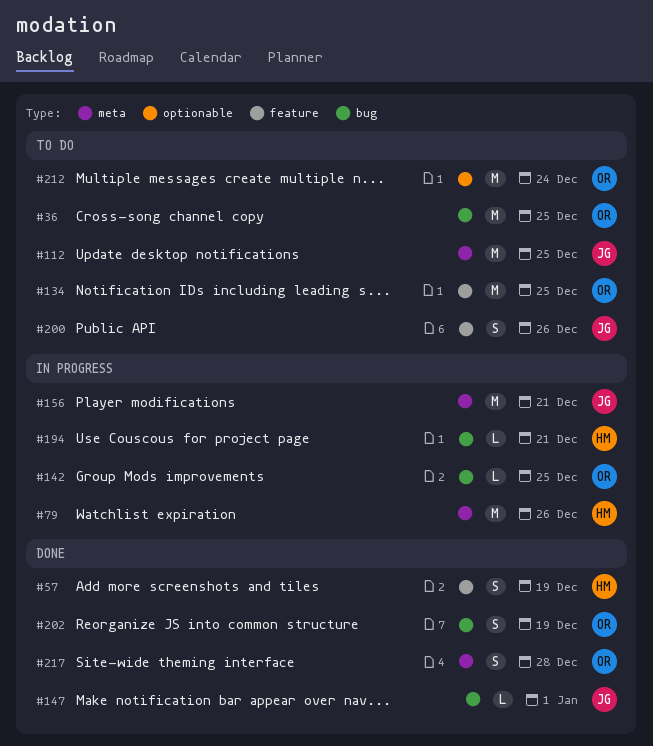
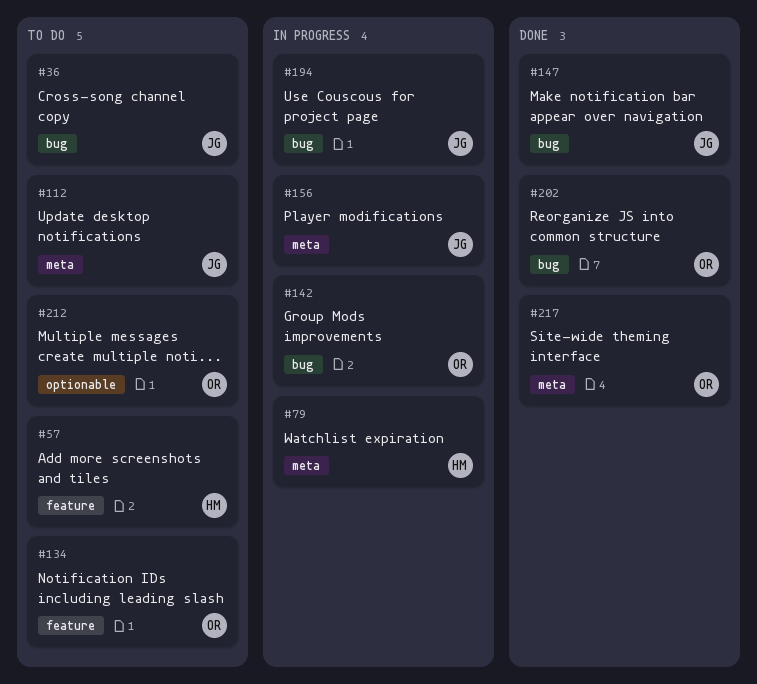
#36, owner: OR -> JG
#57, status: Done -> To do
#194, owner: HM -> JG
#200: present -> none

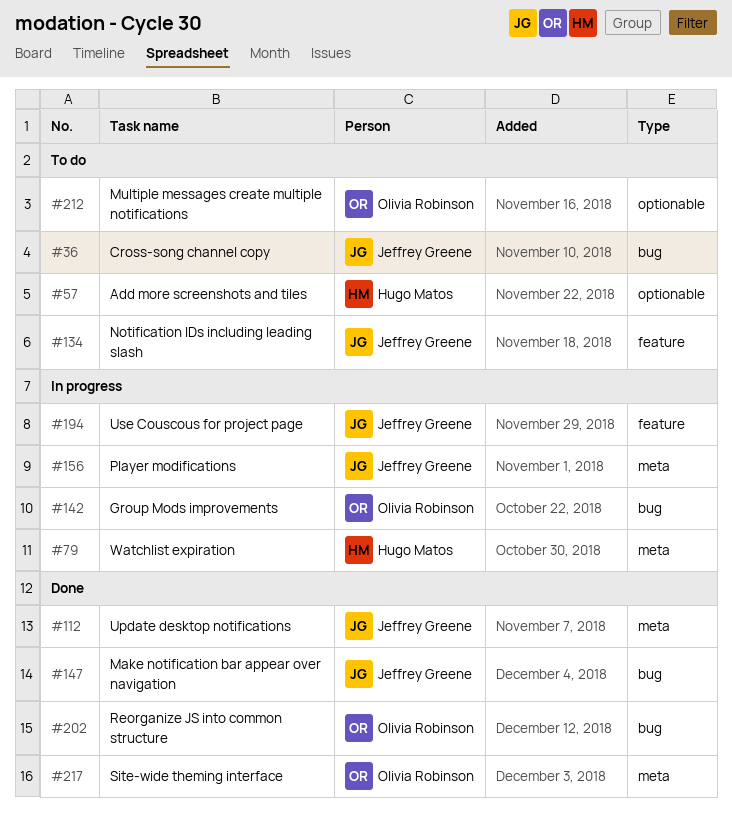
#57, label: feature -> optionable
#112, status: To do -> Done
#134, owner: Olivia Robinson -> Jeffrey Greene
#194, label: bug -> feature

